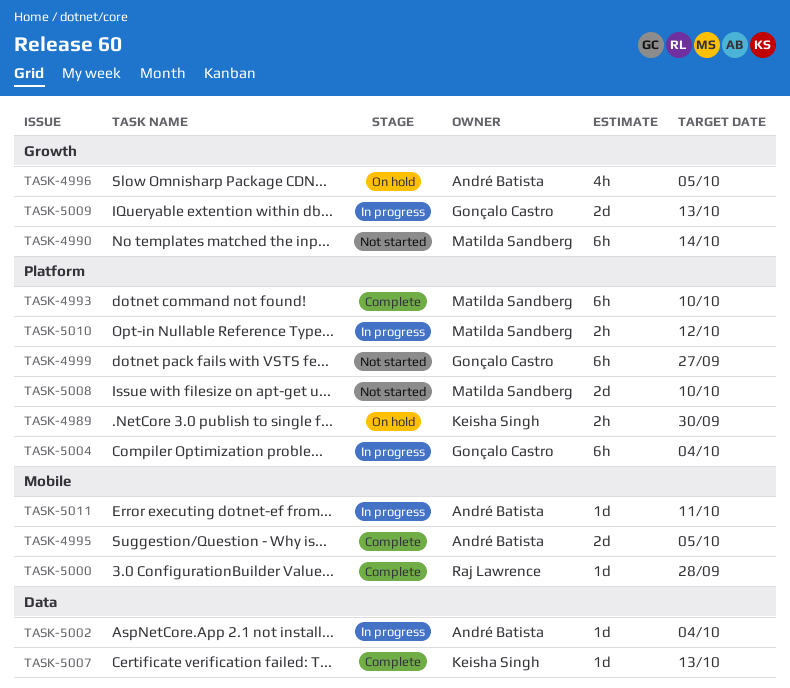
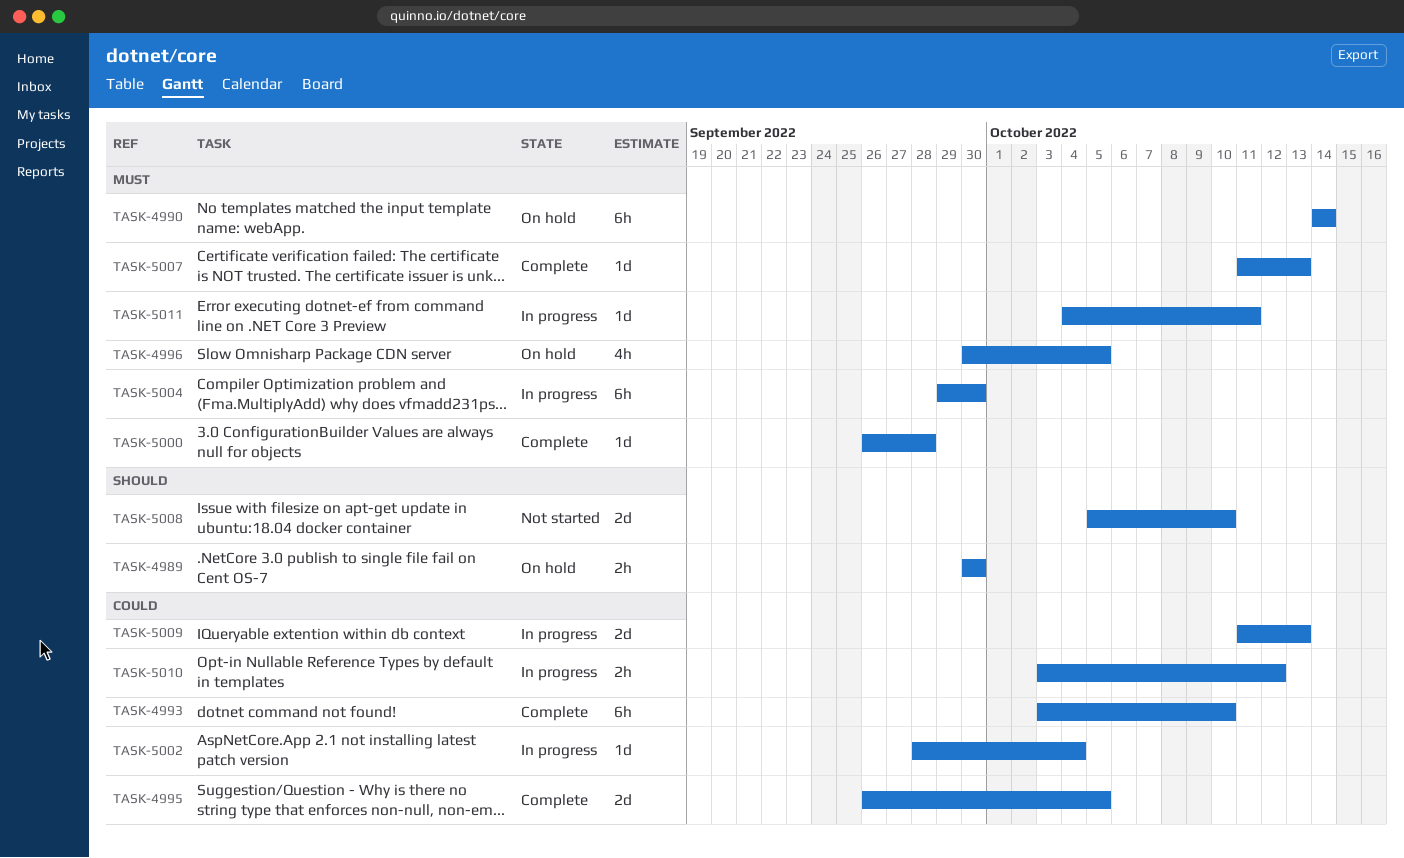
TASK-4990, status: Not started -> On hold
TASK-4999: present -> none
TASK-5004, due: Oct 4 -> Sep 30

